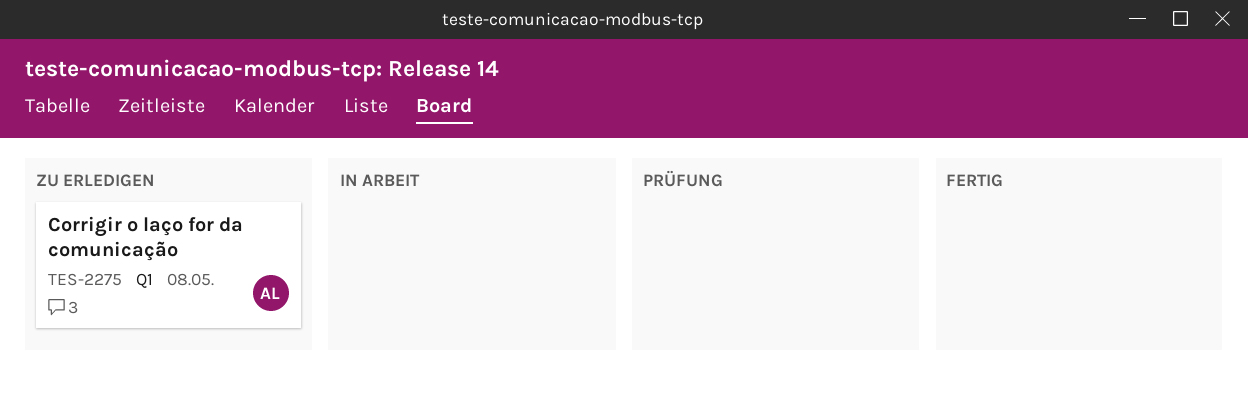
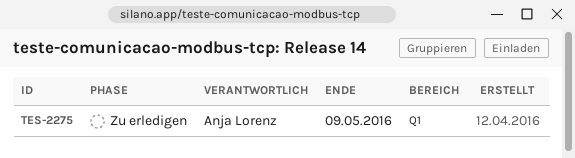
TES-2275, due: May 8 -> May 9

